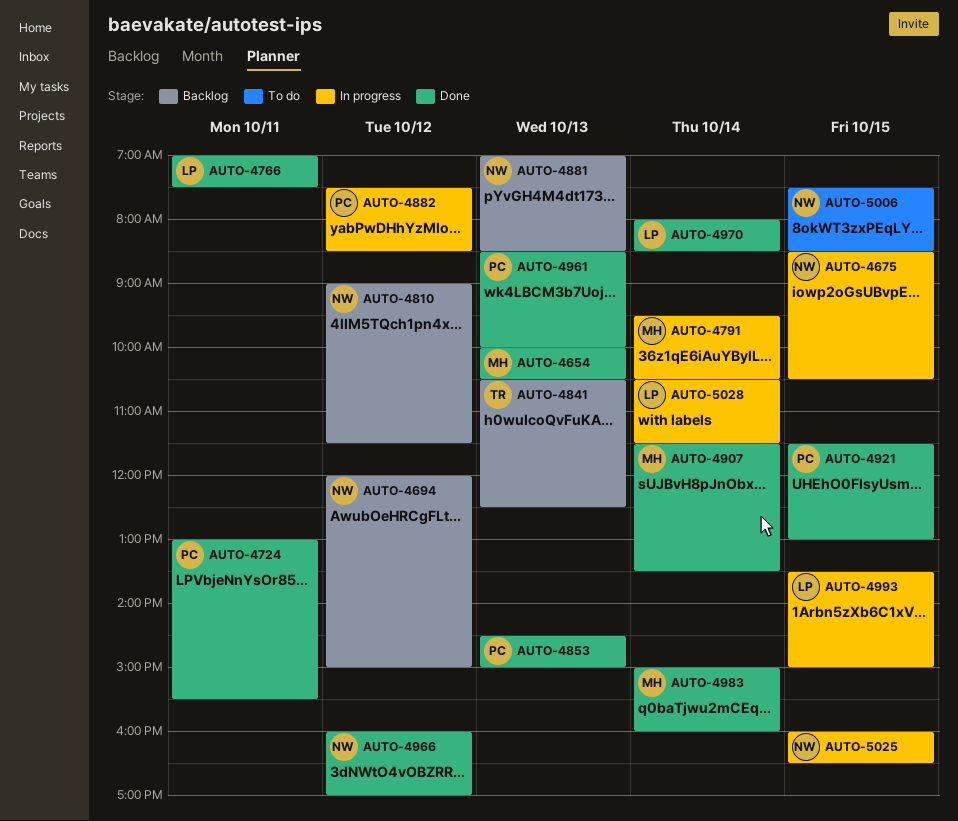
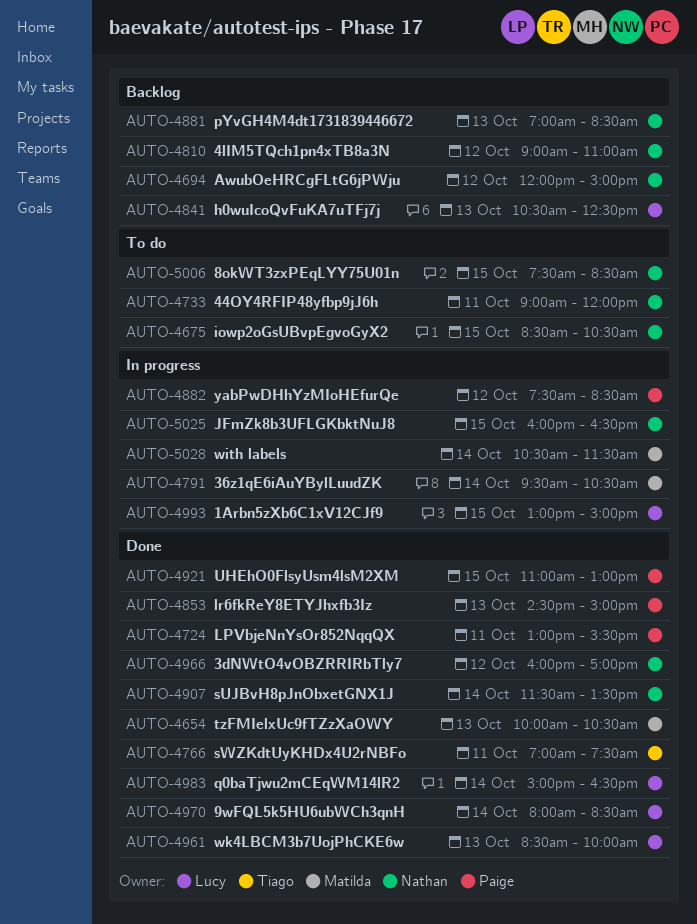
AUTO-4675, status: In progress -> To do
AUTO-4733: none -> present
AUTO-4766, owner: Lucy -> Tiago
AUTO-4810, ends: 11:30 -> 11:00
AUTO-4841, owner: Tiago -> Lucy
AUTO-4907, owner: Matilda -> Nathan
AUTO-4921, begins: 11:30 -> 11:00
AUTO-4961, owner: Paige -> Lucy
AUTO-4983, owner: Matilda -> Lucy
AUTO-4983, ends: 16:00 -> 16:30
AUTO-4993, begins: 13:30 -> 13:00
AUTO-5028, owner: Lucy -> Matilda

